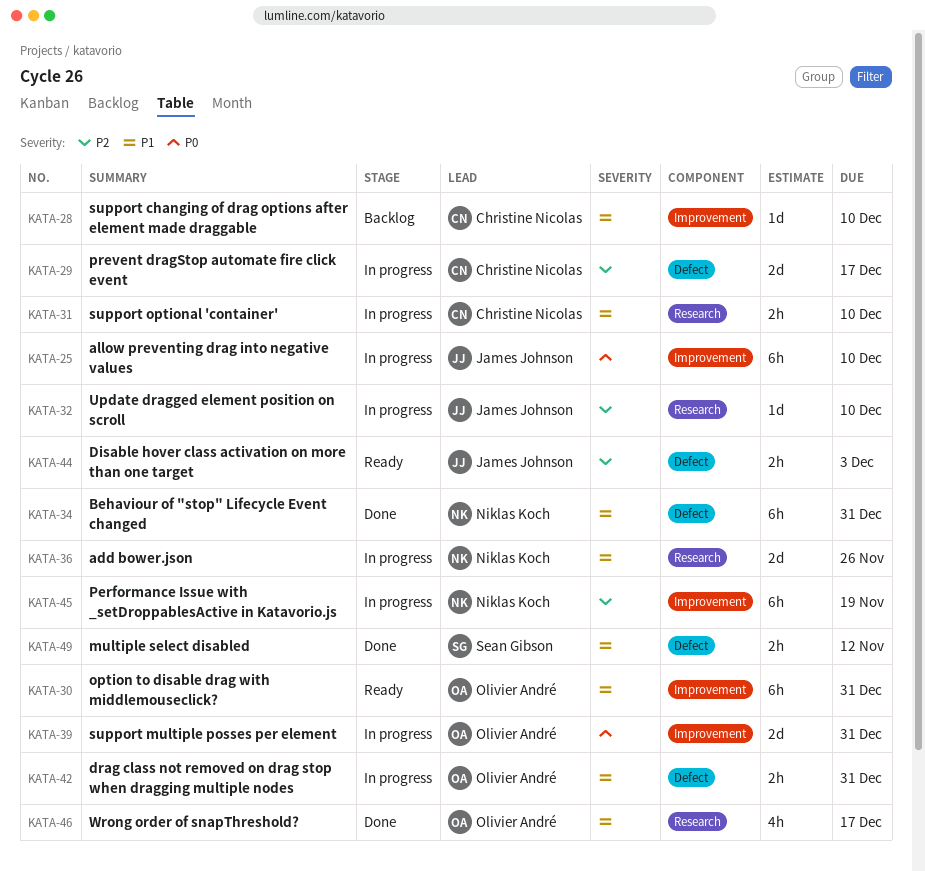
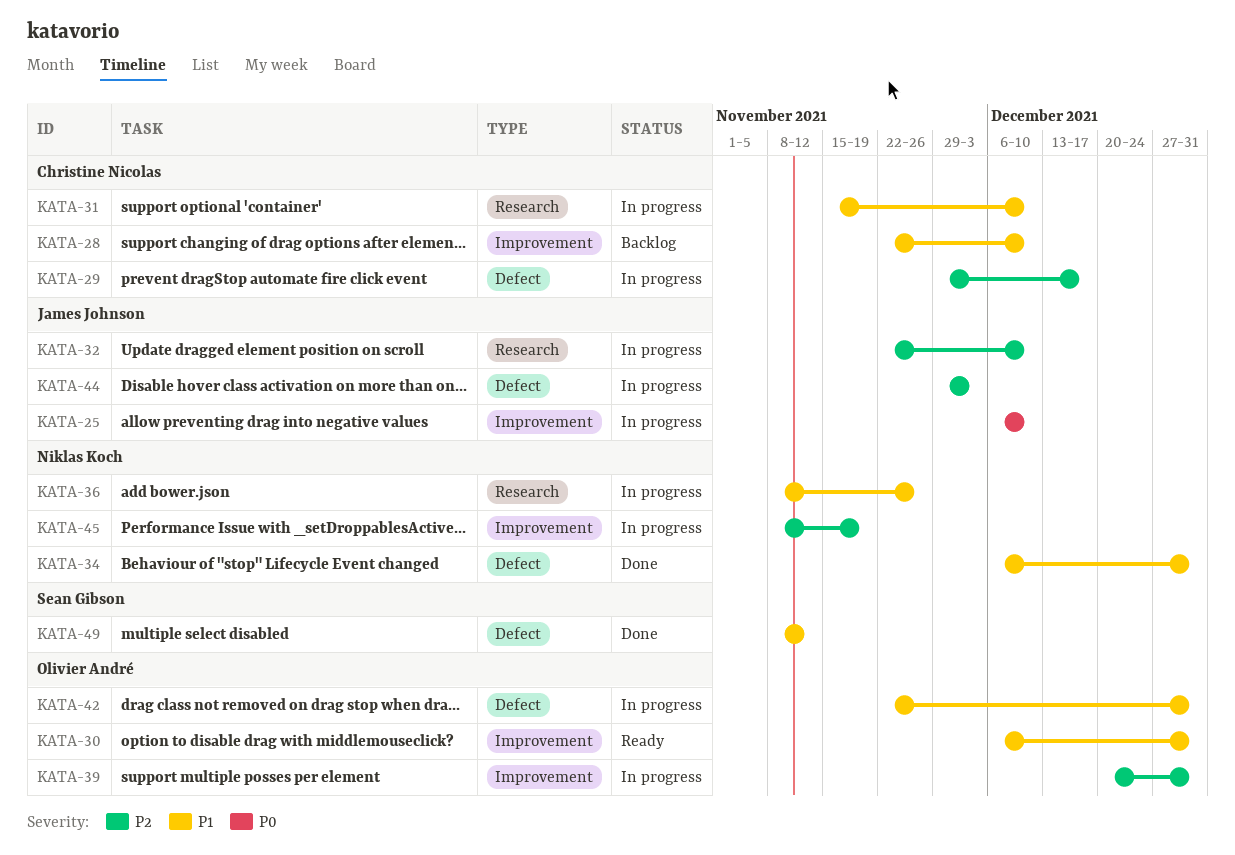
KATA-39, priority: P0 -> P2
KATA-44, status: Ready -> In progress
KATA-46: present -> none

